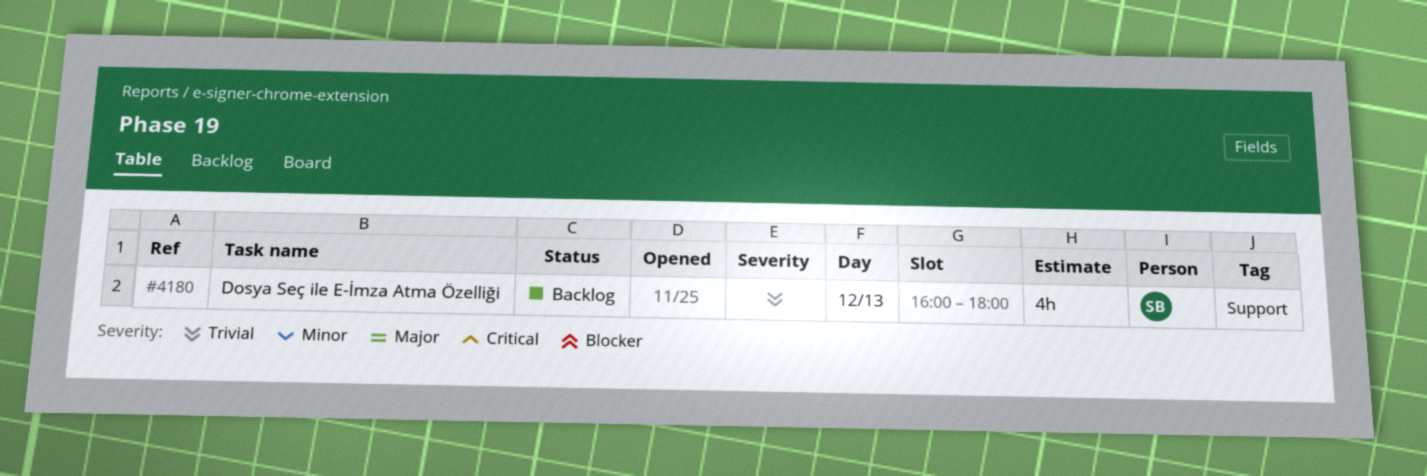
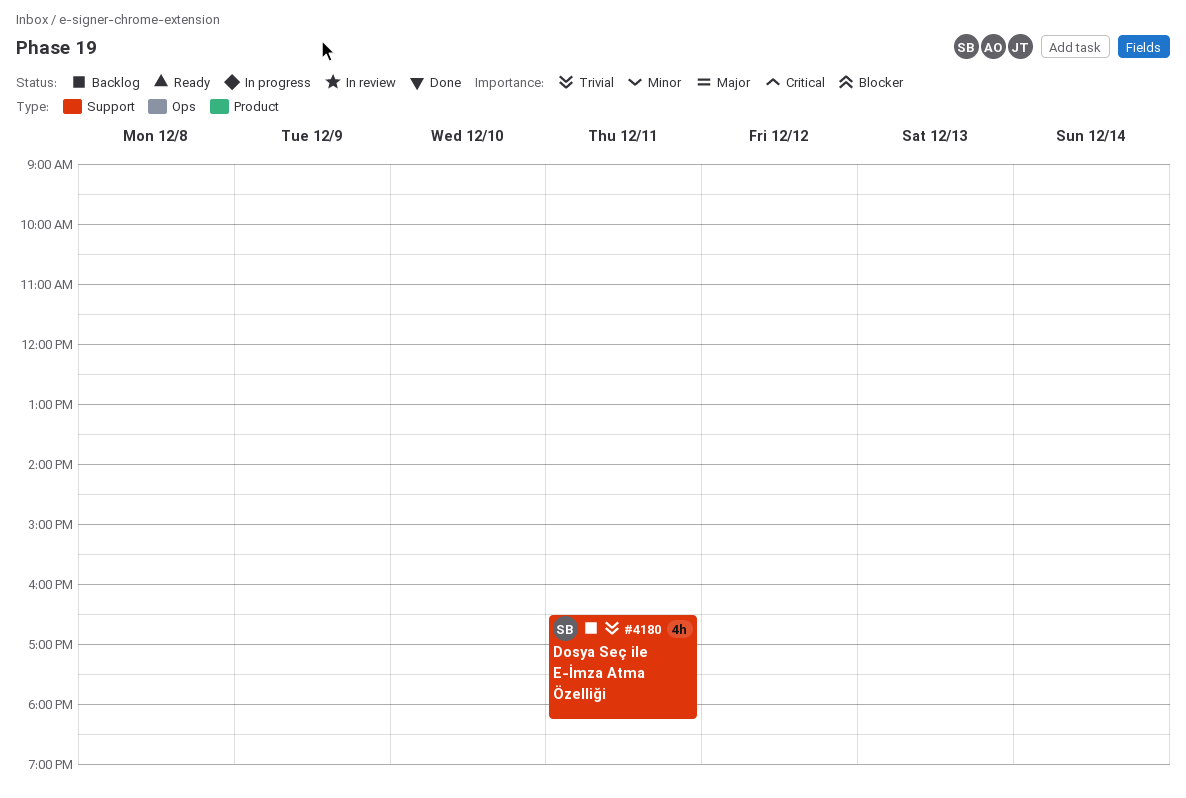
#4180, day: Dec 13 -> Dec 11
#4180, begins: 16:00 -> 16:30
#4180, ends: 18:00 -> 18:15

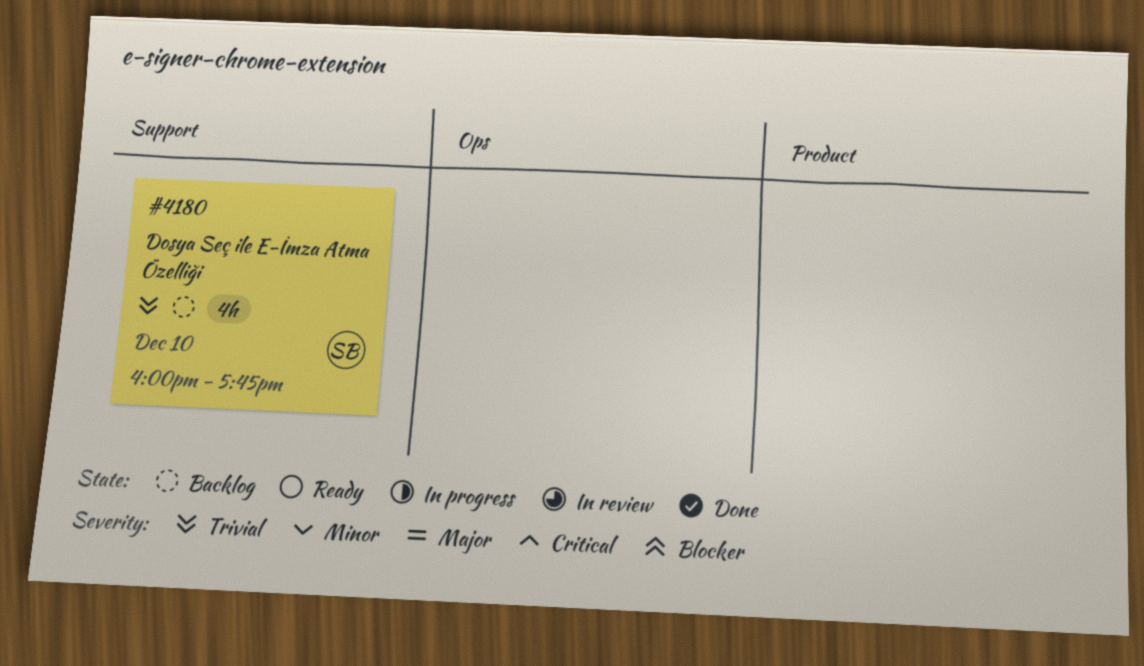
#4180, day: Dec 11 -> Dec 10
#4180, begins: 16:30 -> 16:00
#4180, ends: 18:15 -> 17:45

